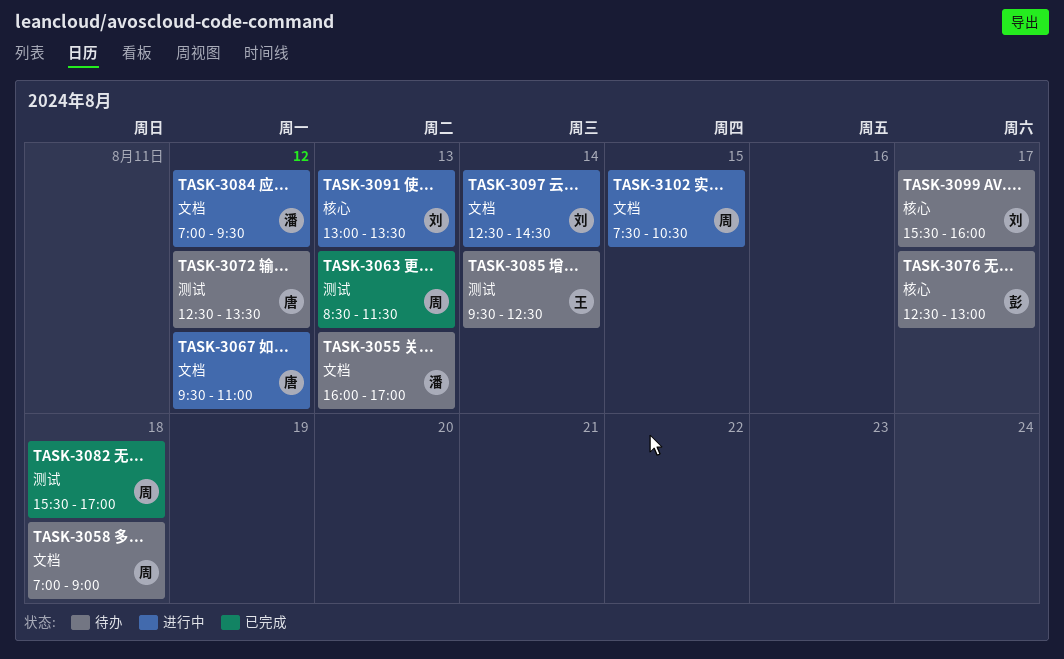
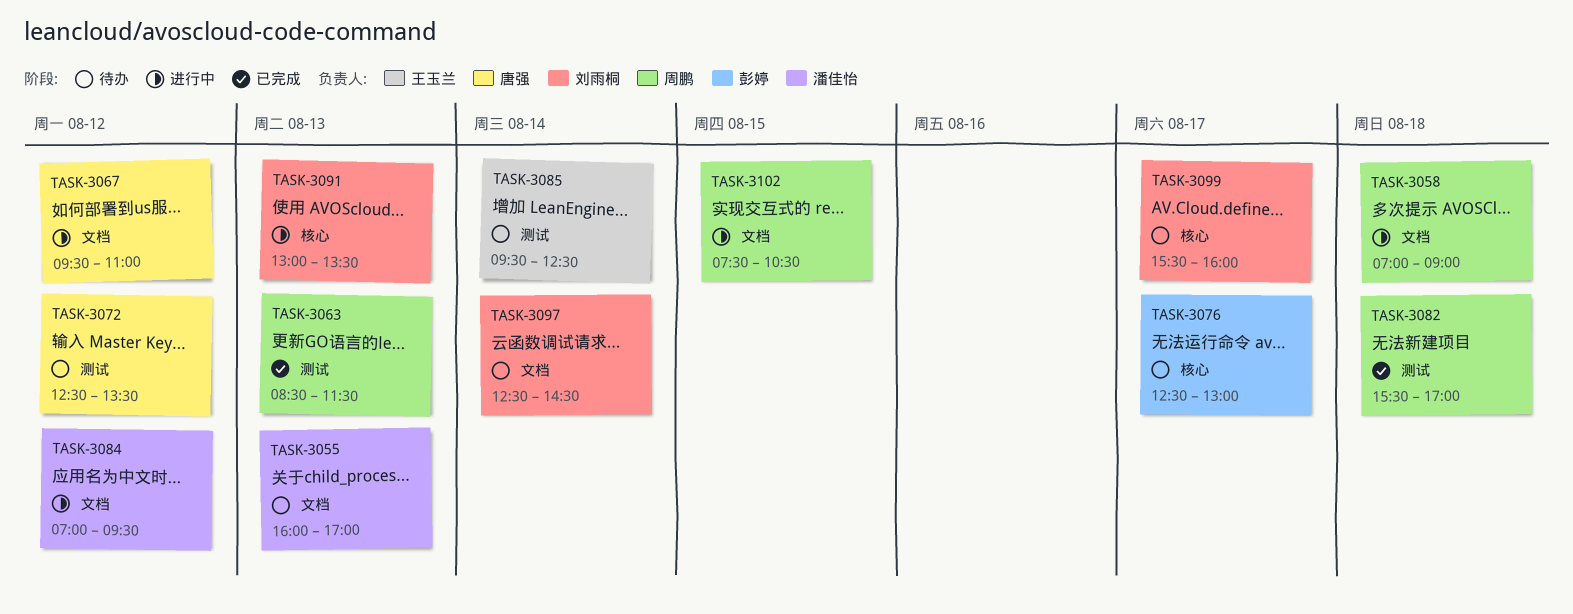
TASK-3058, status: 待办 -> 进行中
TASK-3097, status: 进行中 -> 待办

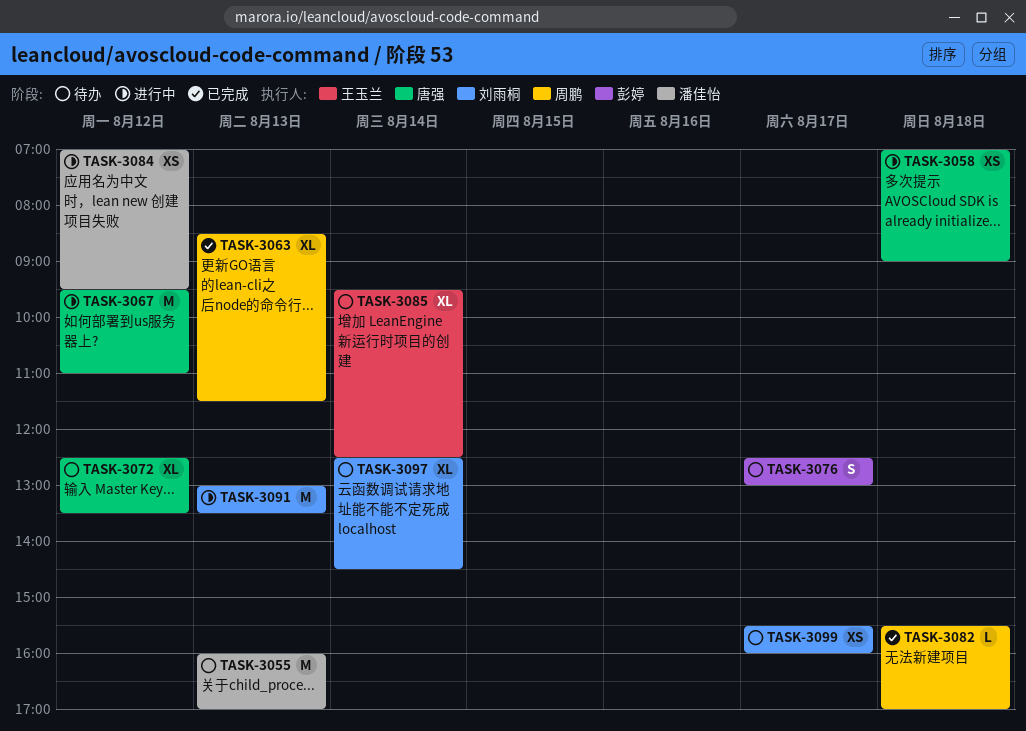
TASK-3058, owner: 周鹏 -> 唐强
TASK-3102: present -> none

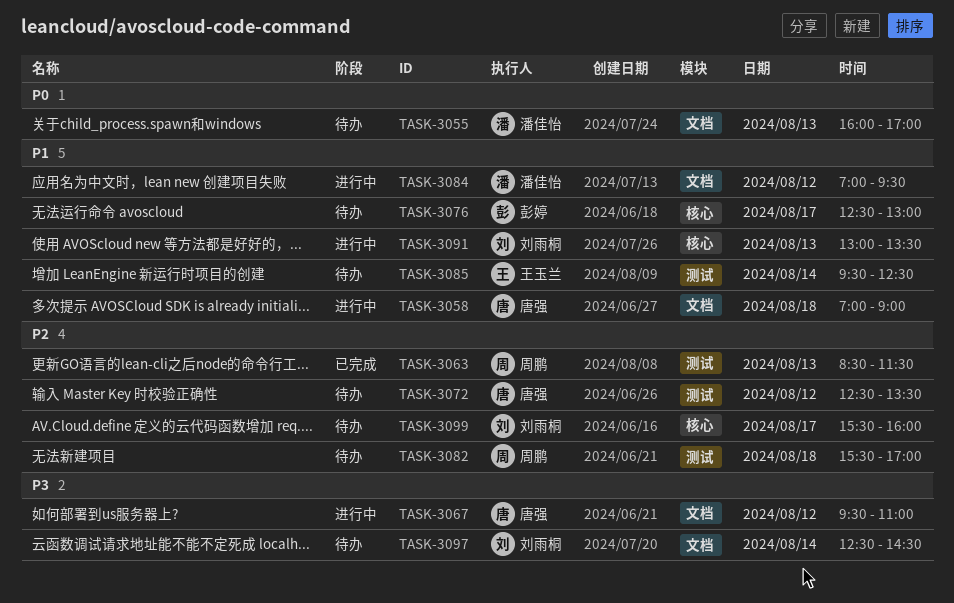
TASK-3082, status: 已完成 -> 待办

